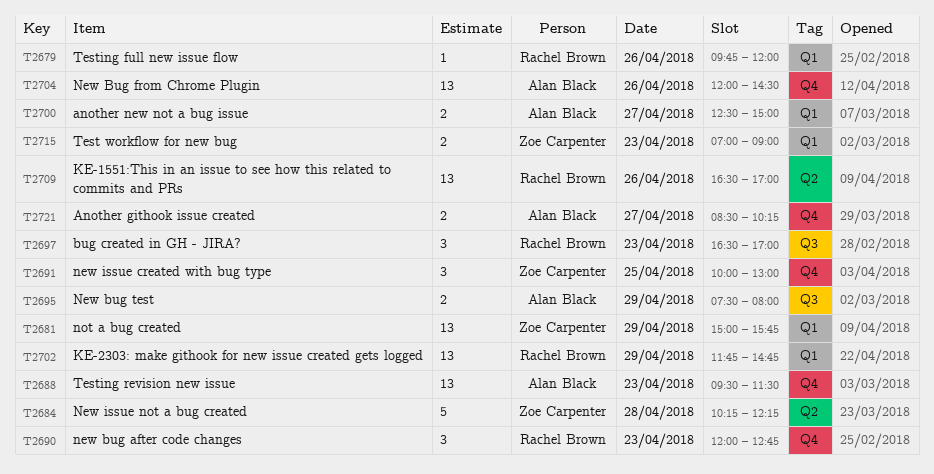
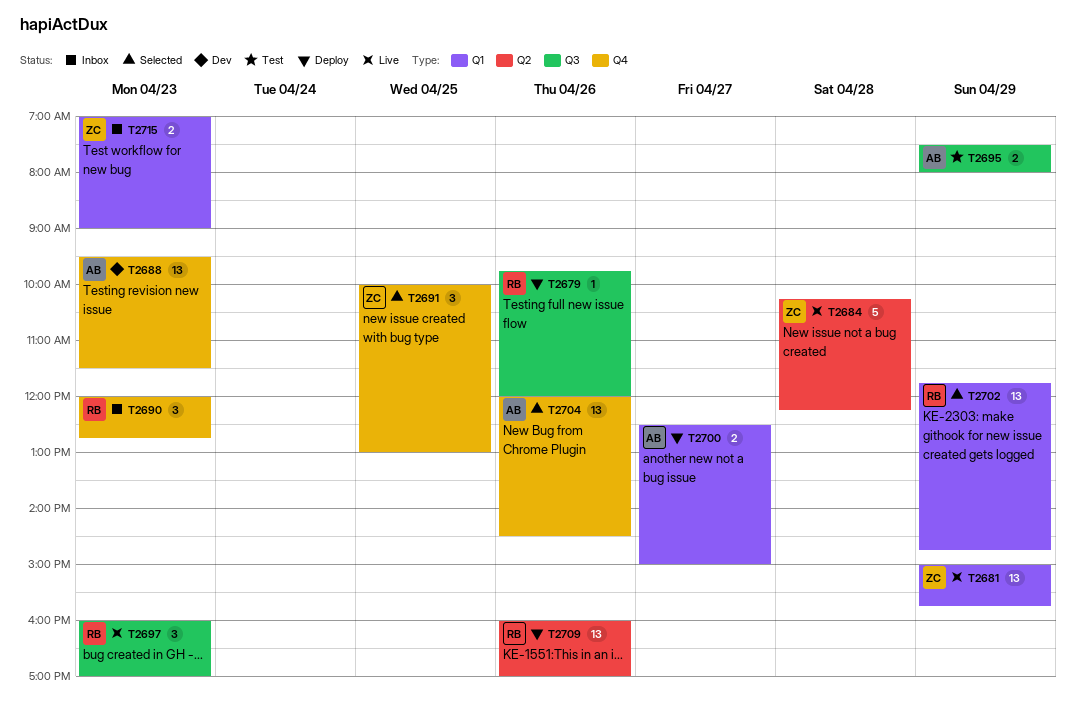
T2679, label: Q1 -> Q3
T2697, begins: 16:30 -> 16:00
T2709, begins: 16:30 -> 16:00
T2721: present -> none

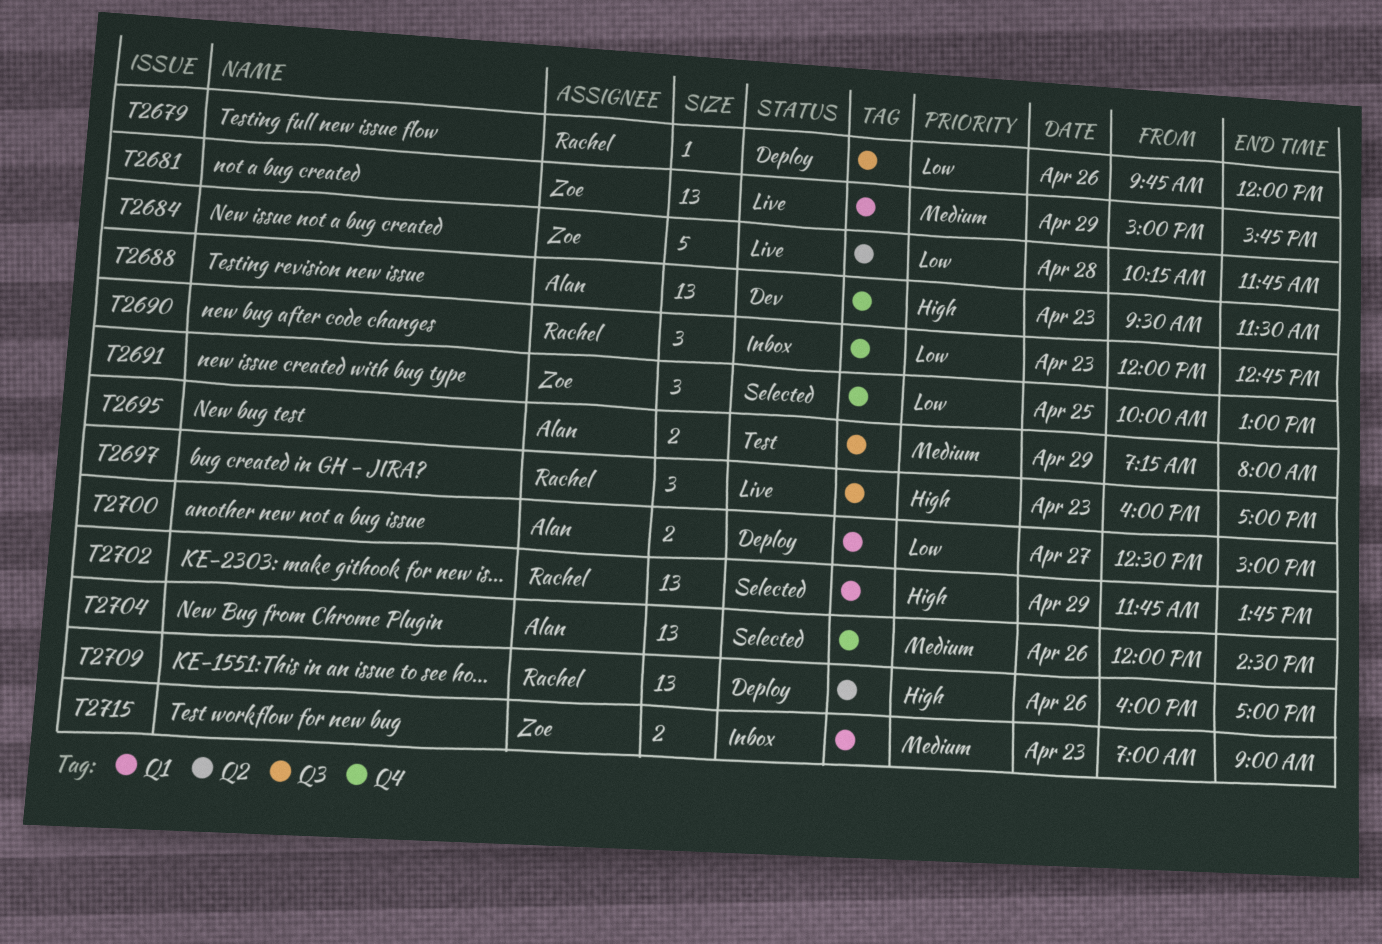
T2684, ends: 12:15 -> 11:45
T2695, begins: 07:30 -> 07:15
T2702, ends: 14:45 -> 13:45

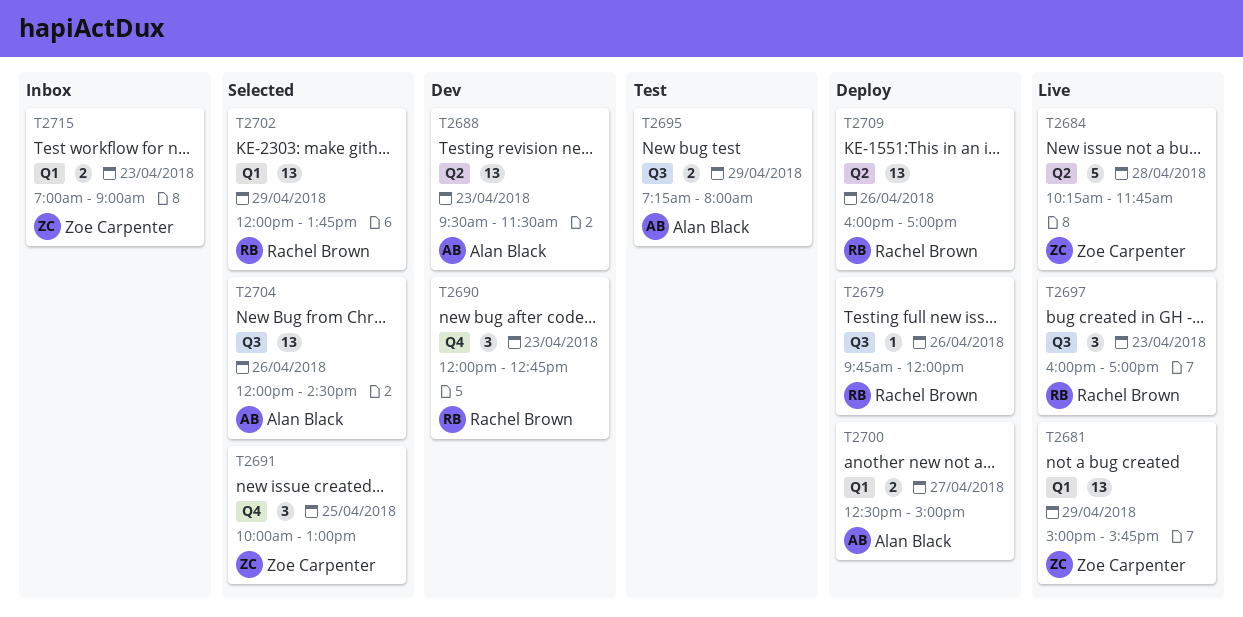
T2688, label: Q4 -> Q2
T2690, status: Inbox -> Dev
T2702, begins: 11:45 -> 12:00
T2704, label: Q4 -> Q3

